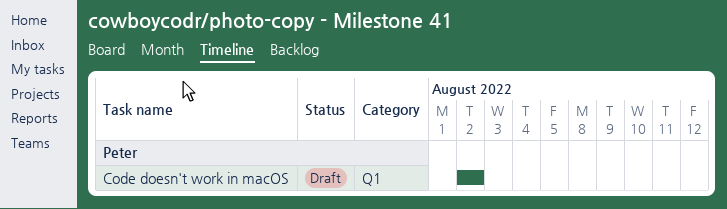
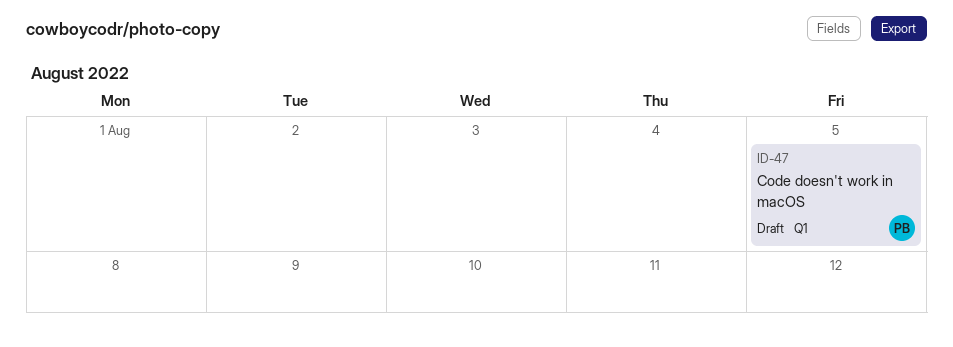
Code doesn't work in macOS, due: Aug 2 -> Aug 5

